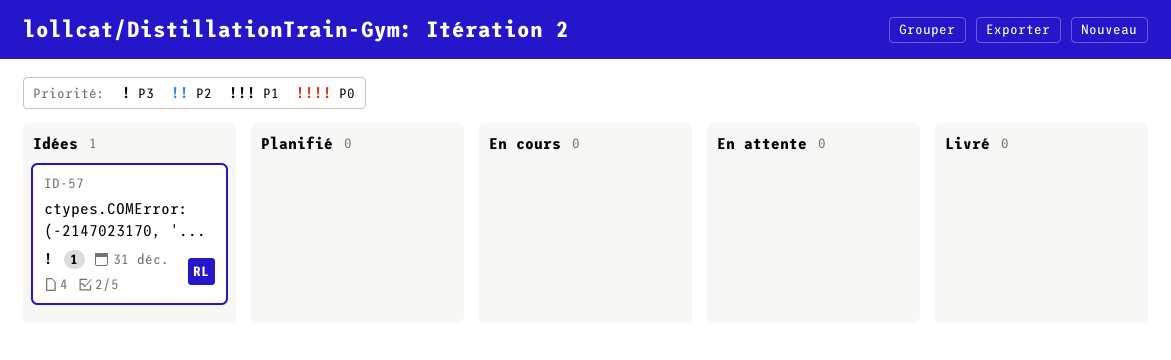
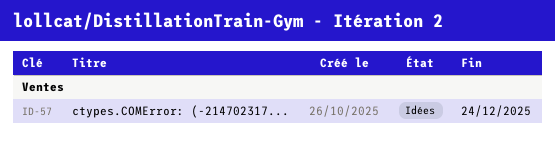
ID-57, due: Dec 31 -> Dec 24

